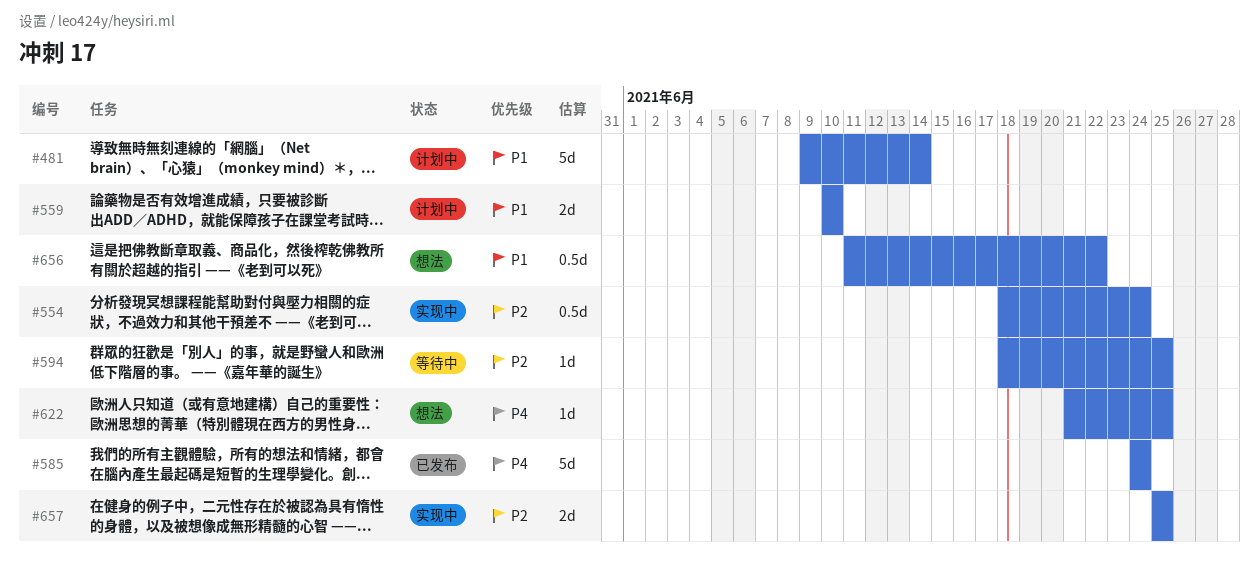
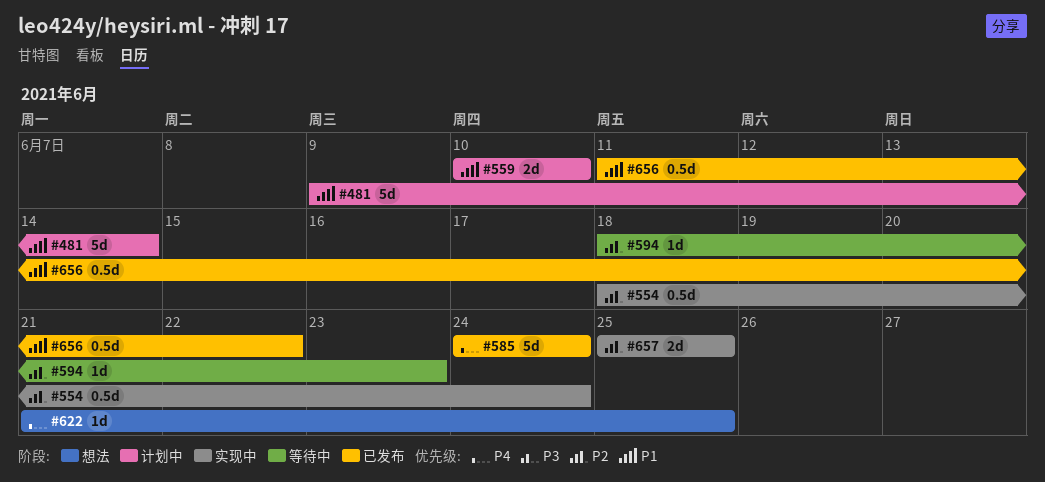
#594, due: Jun 25 -> Jun 23
#656, status: 想法 -> 已发布

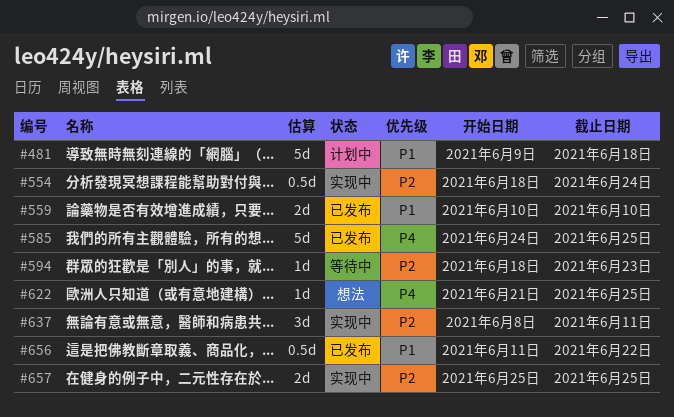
#481, due: Jun 14 -> Jun 18
#559, status: 计划中 -> 已发布
#585, due: Jun 24 -> Jun 25
#637: none -> present

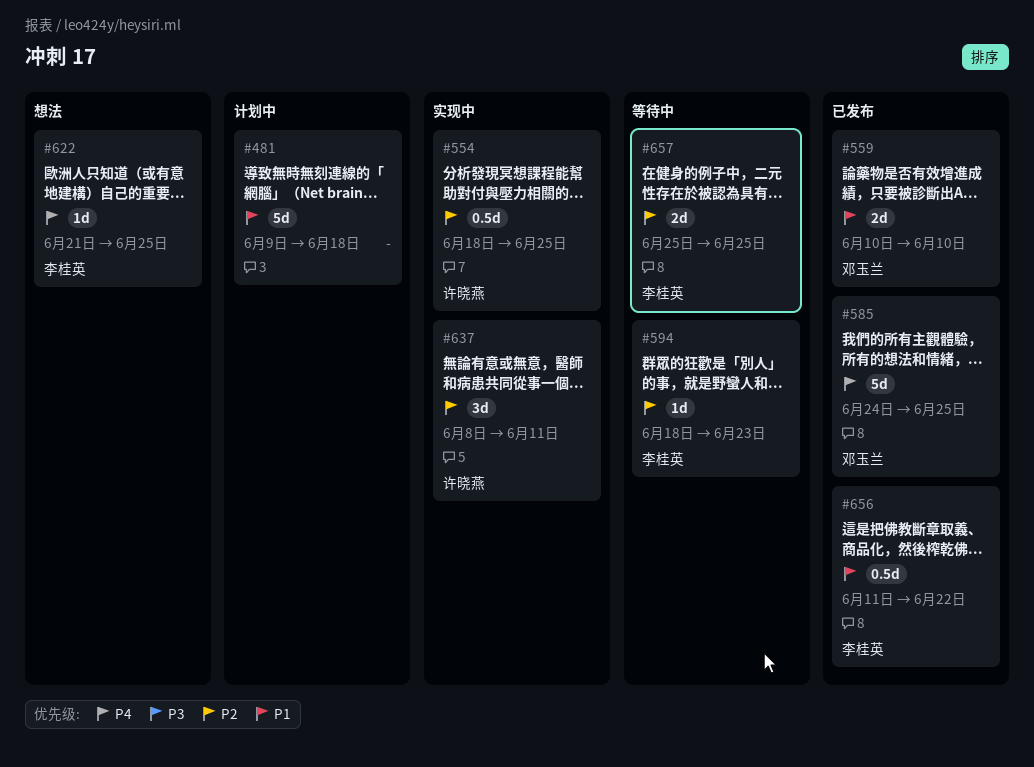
#554, due: Jun 24 -> Jun 25
#657, status: 实现中 -> 等待中

